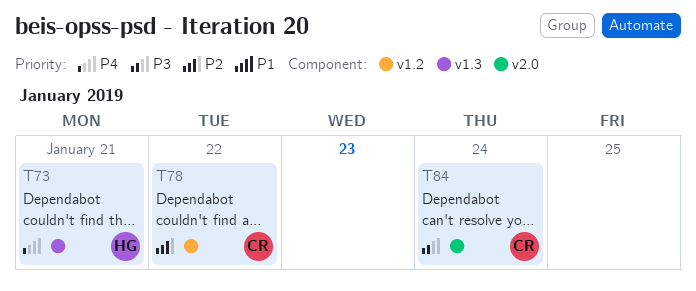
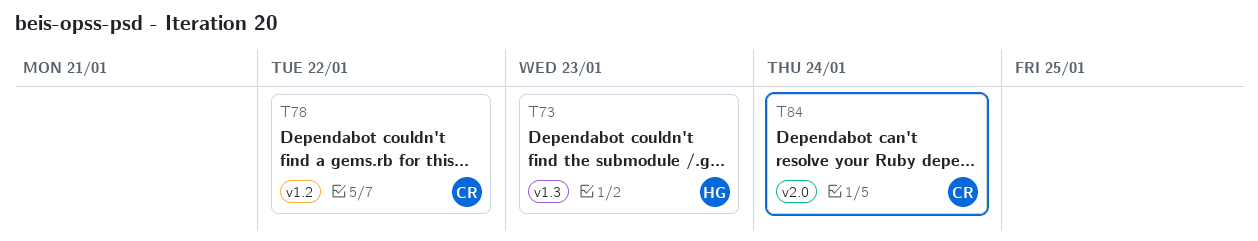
T73, due: Jan 21 -> Jan 23

